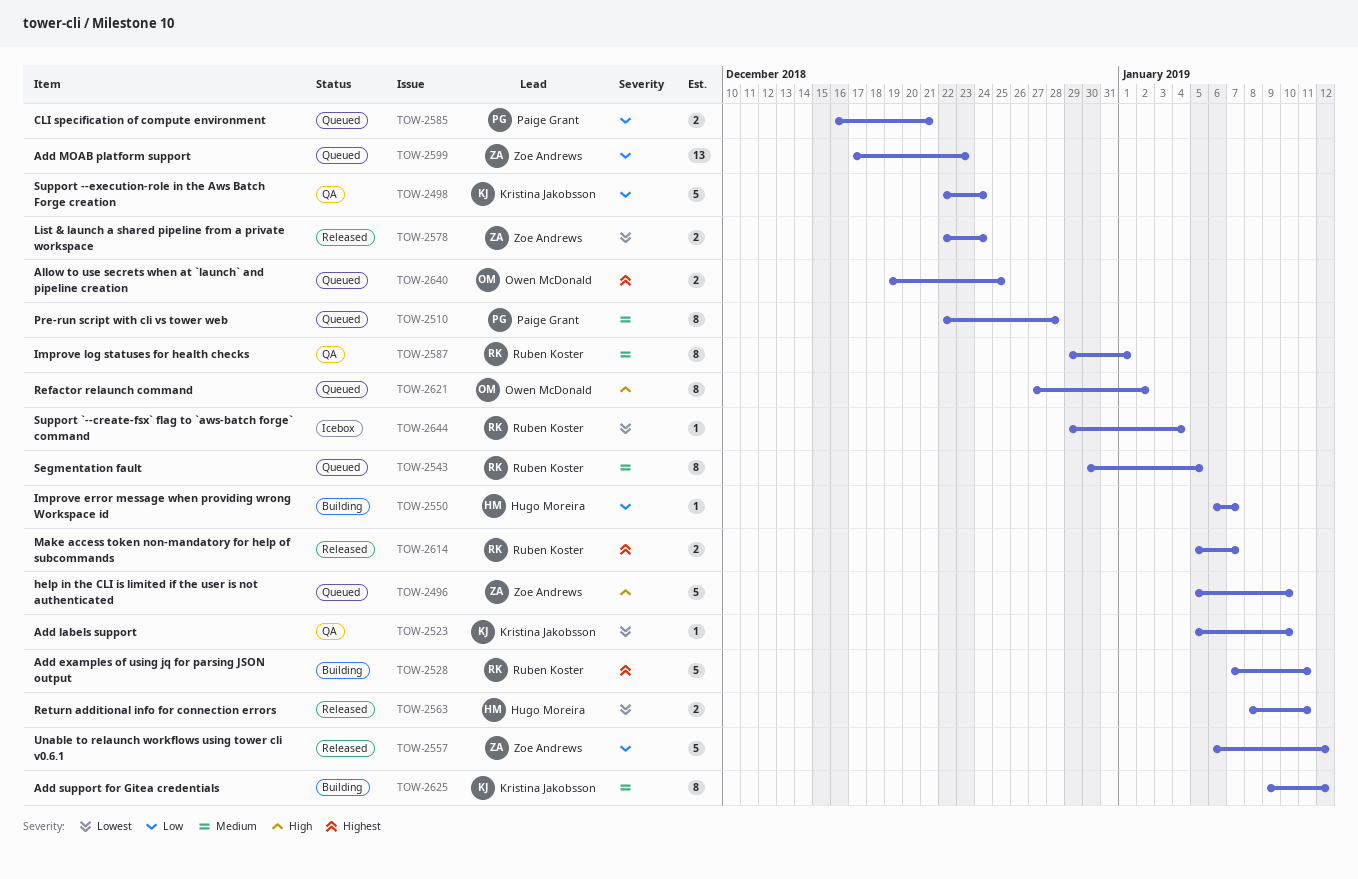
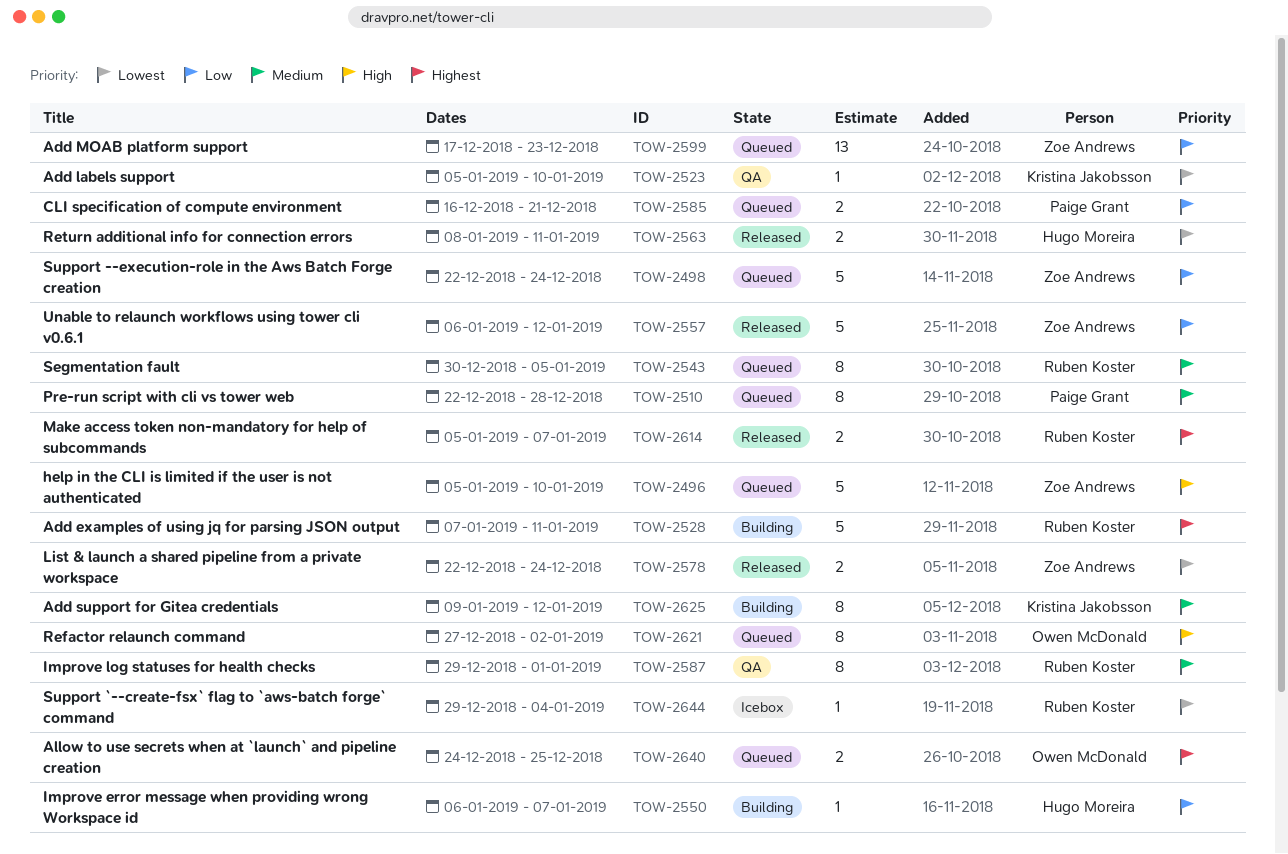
TOW-2498, status: QA -> Queued
TOW-2498, owner: Kristina Jakobsson -> Zoe Andrews
TOW-2640, start: Dec 19 -> Dec 24

